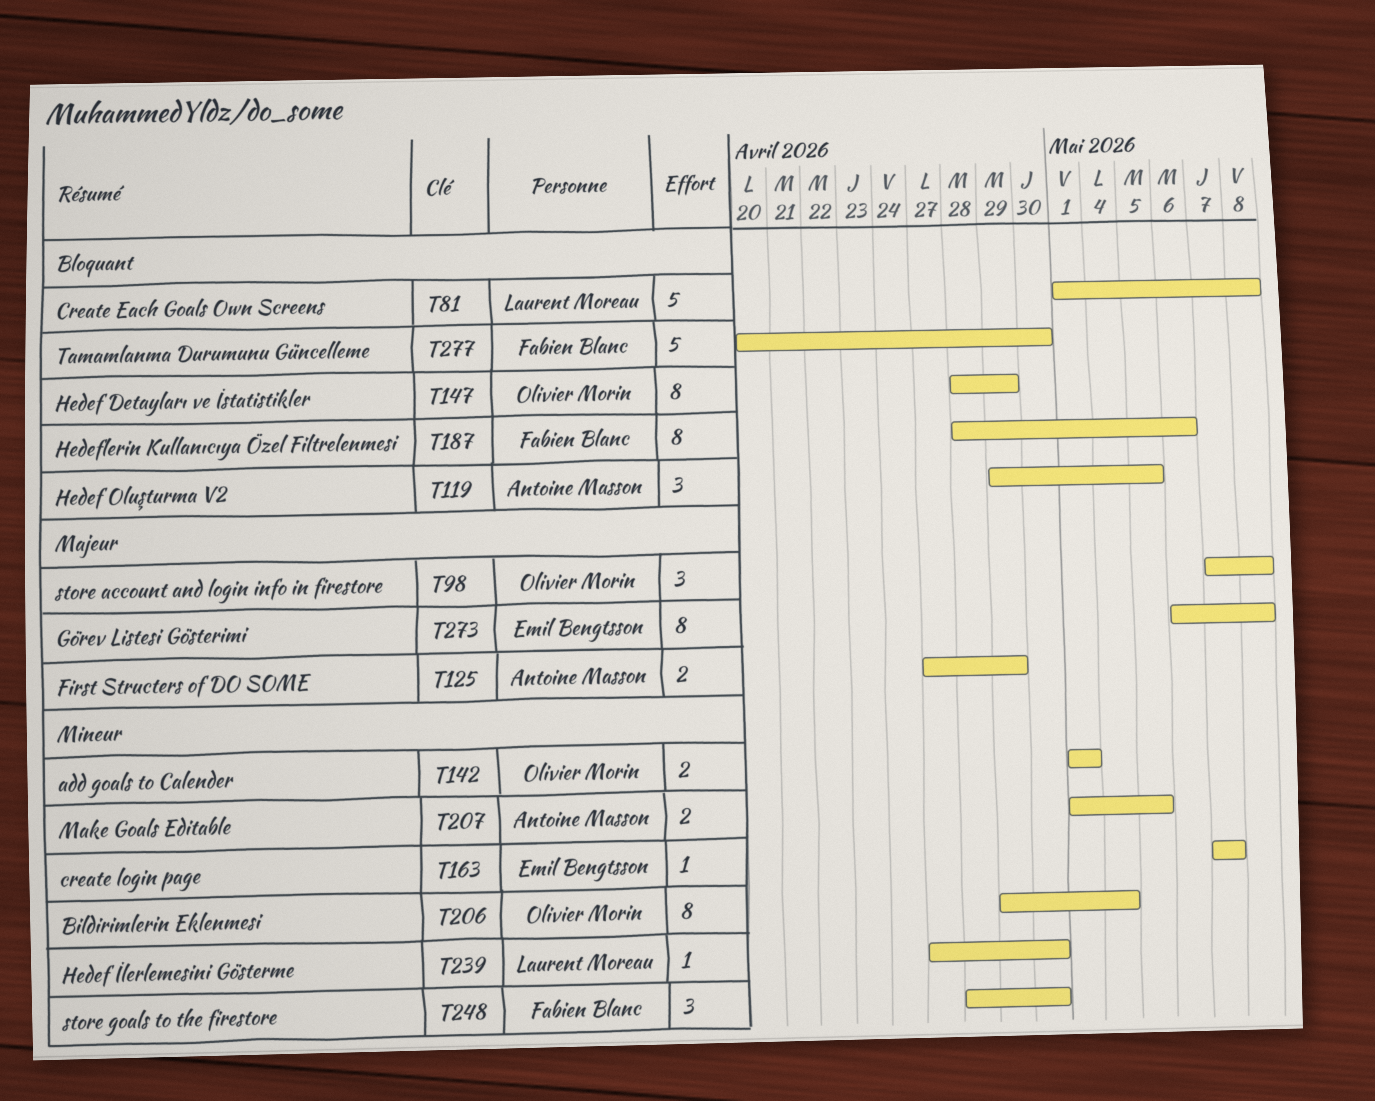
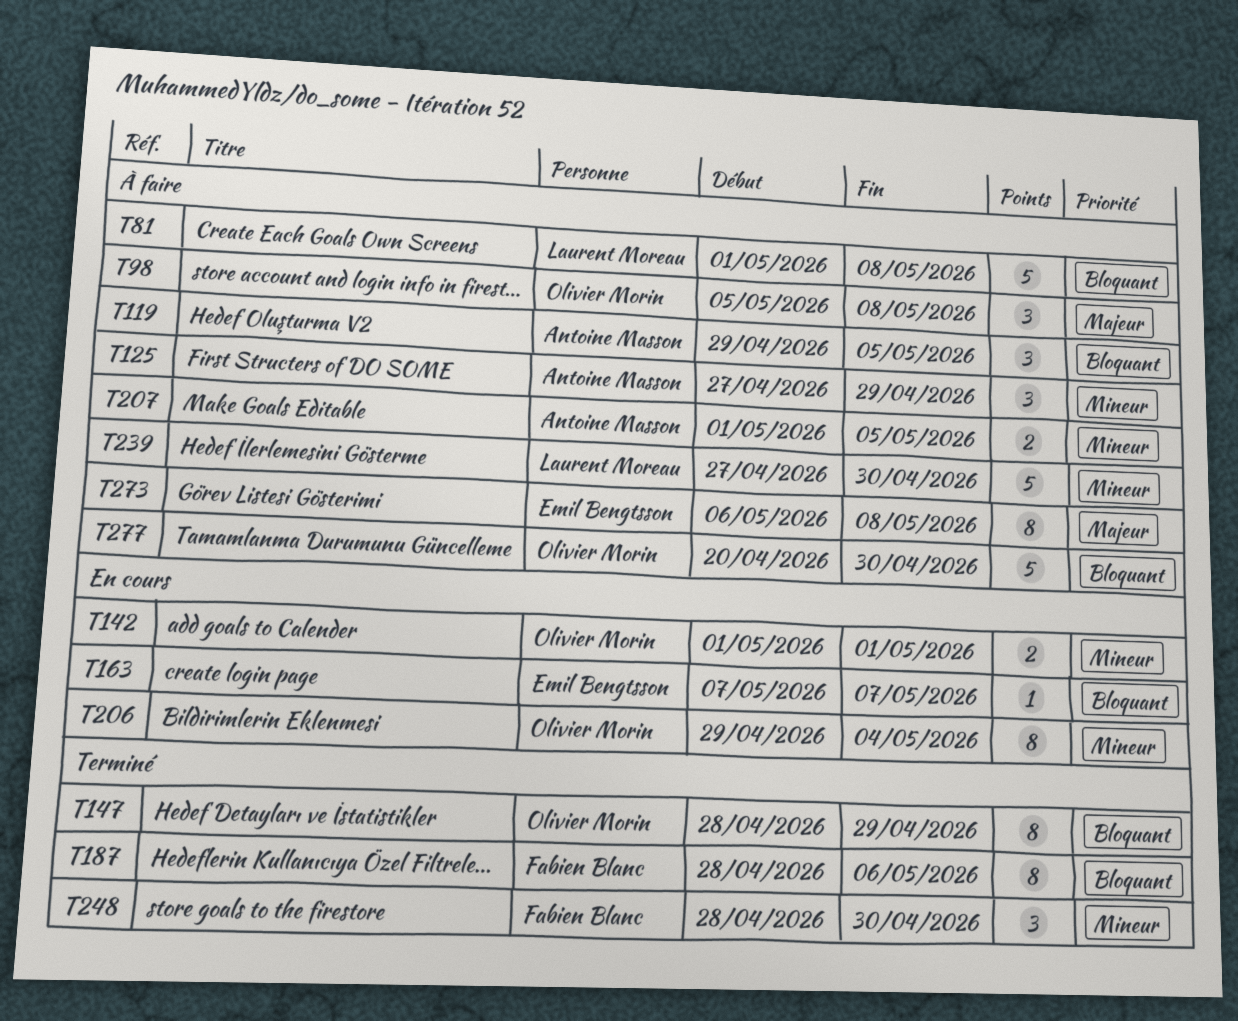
T98, start: May 7 -> May 5
T125, priority: Majeur -> Mineur
T125, estimate: 2 -> 3
T163, priority: Mineur -> Bloquant
T239, estimate: 1 -> 5
T277, owner: Fabien Blanc -> Olivier Morin

